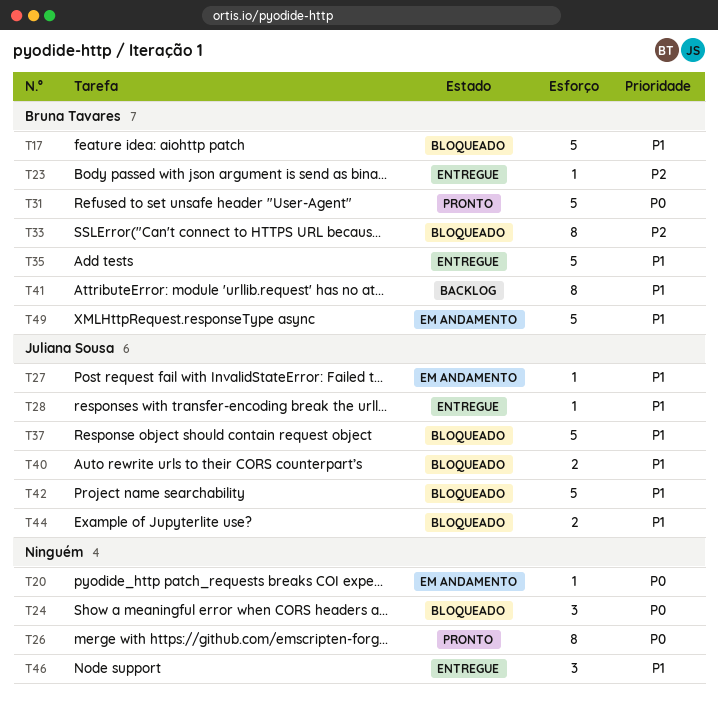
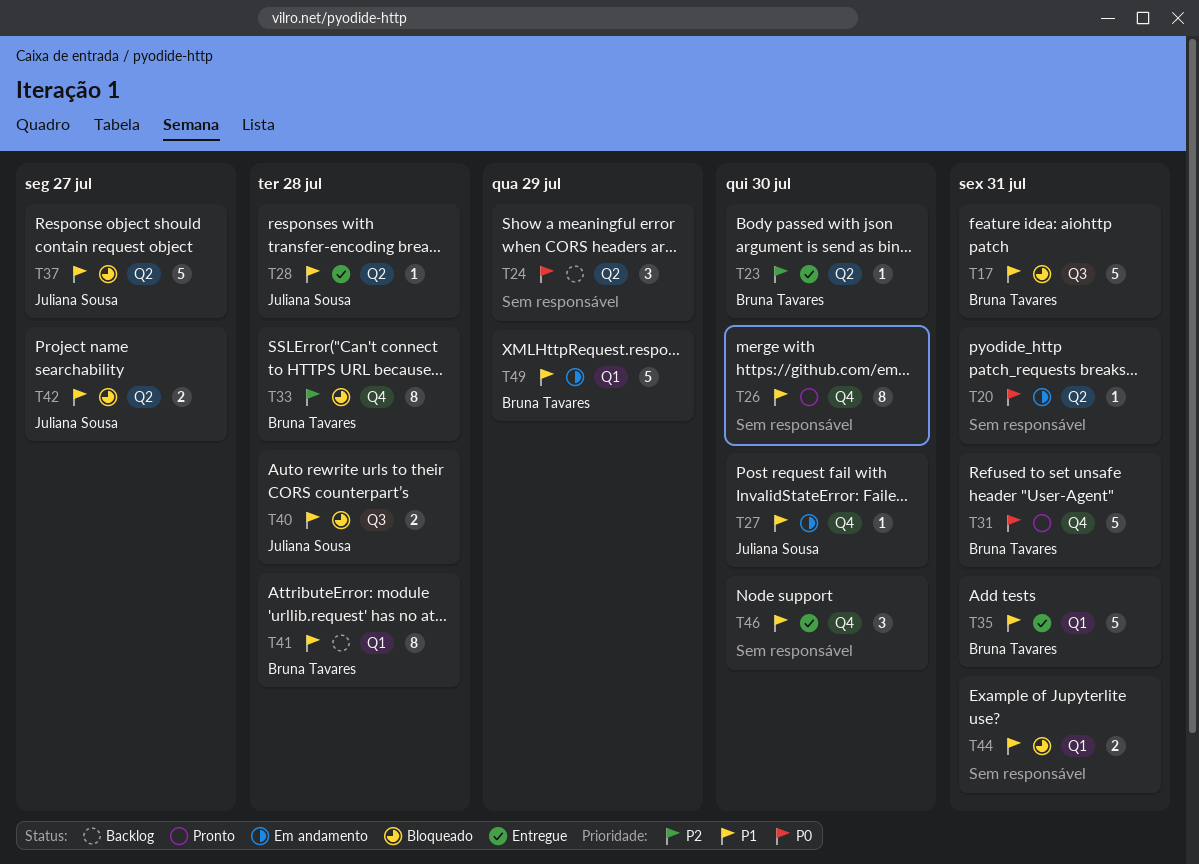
T24, status: Bloqueado -> Backlog
T26, priority: P0 -> P1
T42, estimate: 5 -> 2
T44, owner: Juliana Sousa -> none

